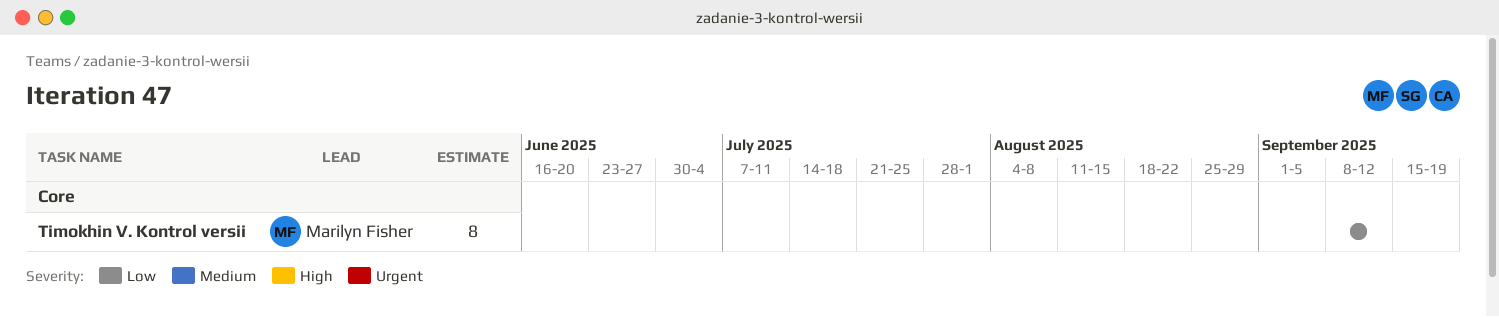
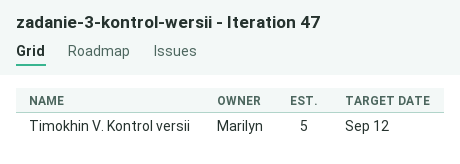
Timokhin V. Kontrol versii, estimate: 8 -> 5

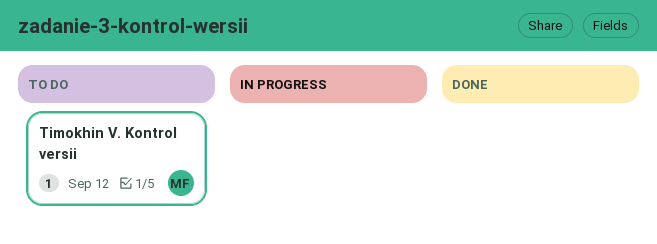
Timokhin V. Kontrol versii, estimate: 5 -> 1

